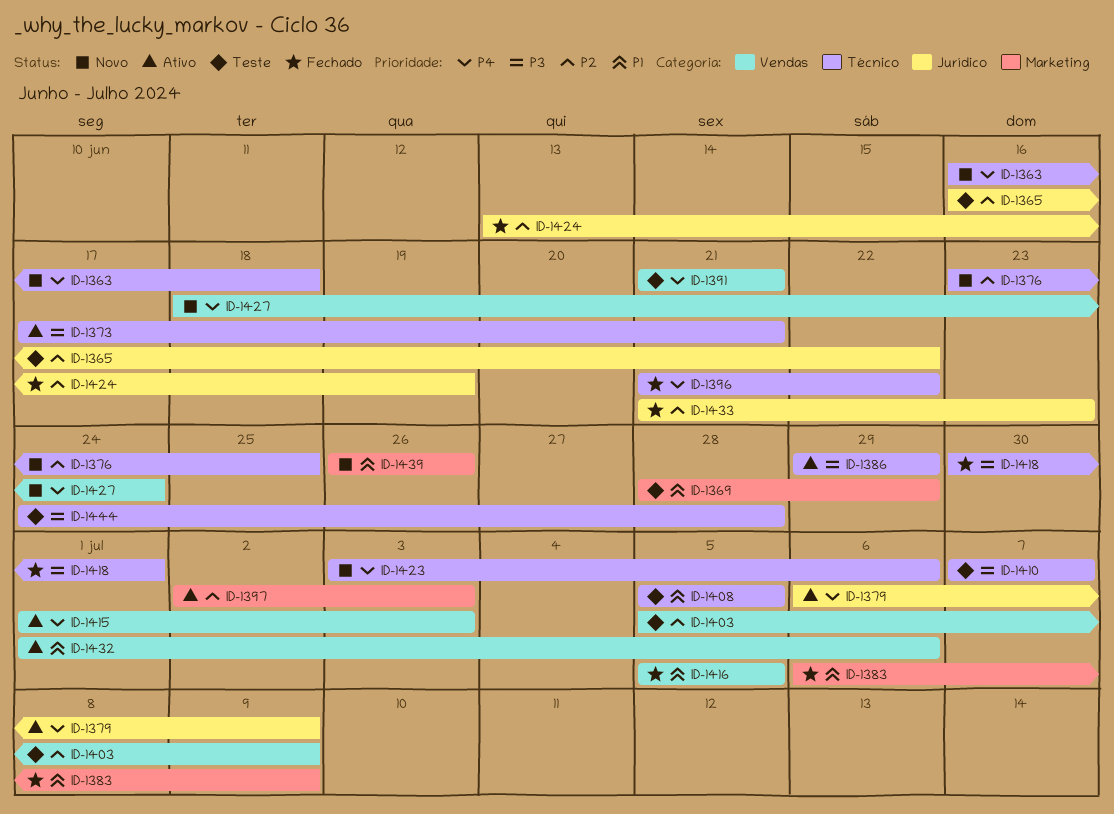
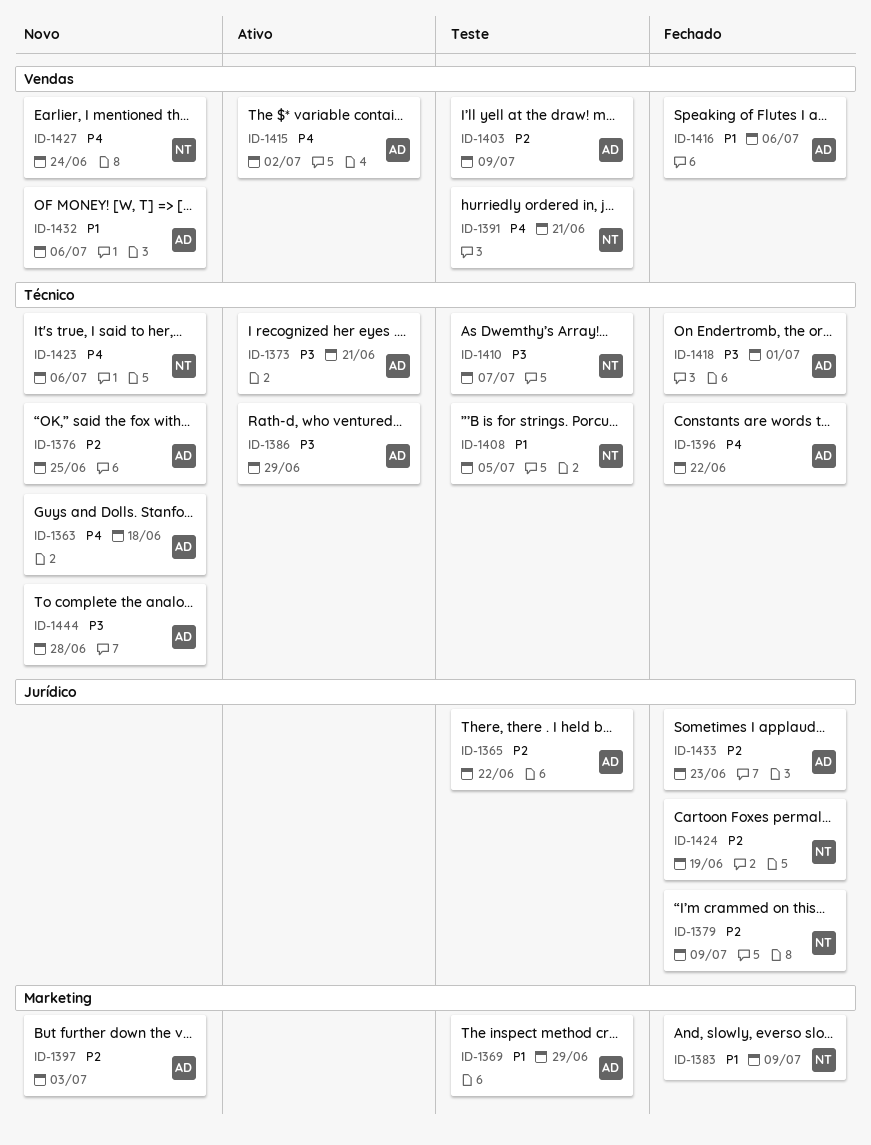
ID-1379, status: Ativo -> Fechado
ID-1379, priority: P4 -> P2
ID-1397, status: Ativo -> Novo
ID-1415, due: Jul 3 -> Jul 2
ID-1416, due: Jul 5 -> Jul 6
ID-1432, status: Ativo -> Novo
ID-1439: present -> none
ID-1444, status: Teste -> Novo

